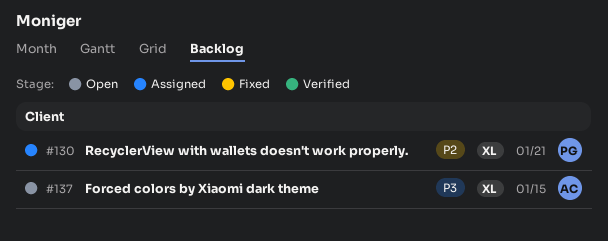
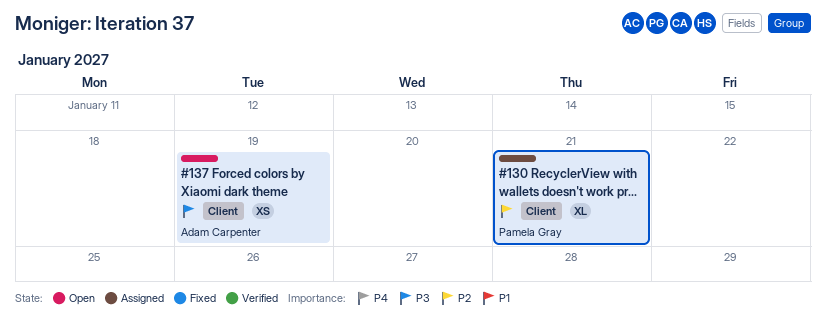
#137, estimate: XL -> XS
#137, due: Jan 15 -> Jan 19

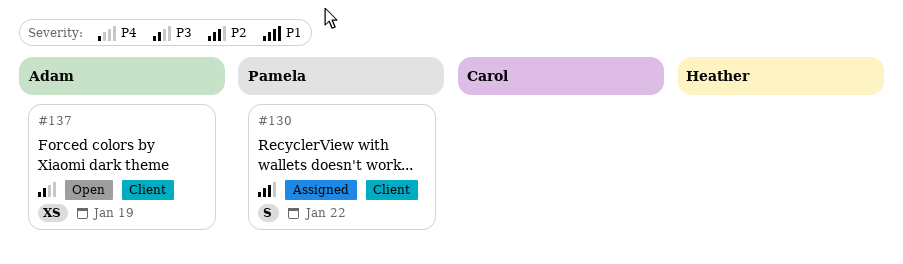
#130, estimate: XL -> S
#130, due: Jan 21 -> Jan 22

